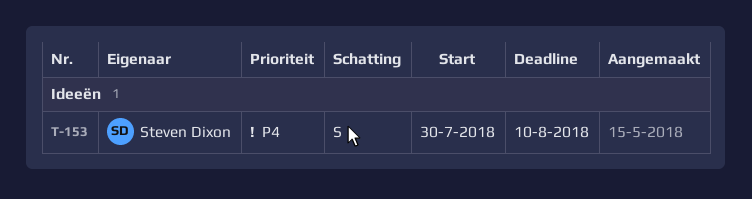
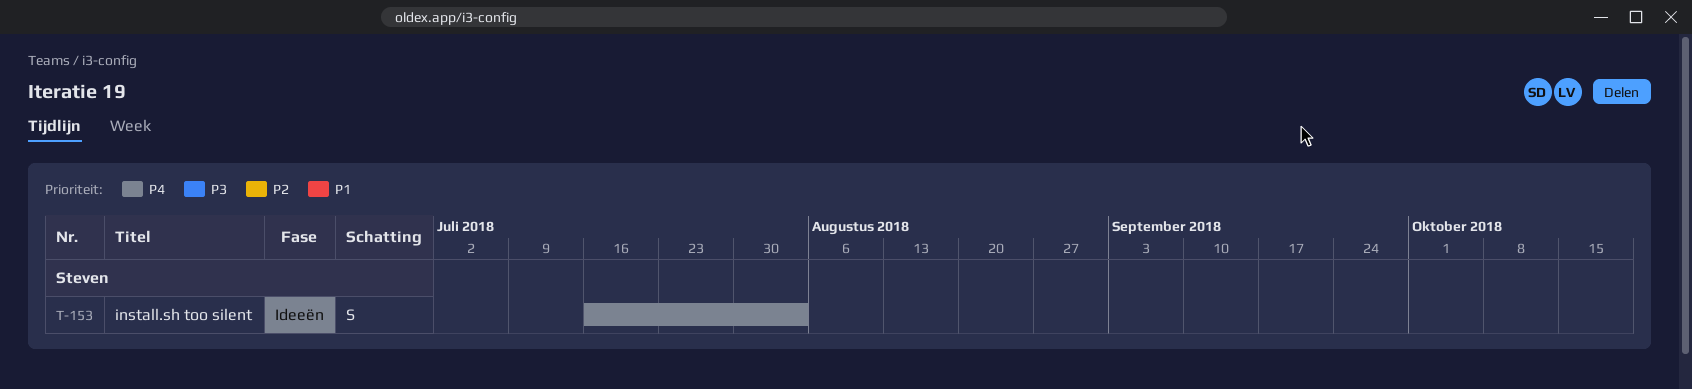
T-153, start: Jul 30 -> Jul 16
T-153, due: Aug 10 -> Aug 3

